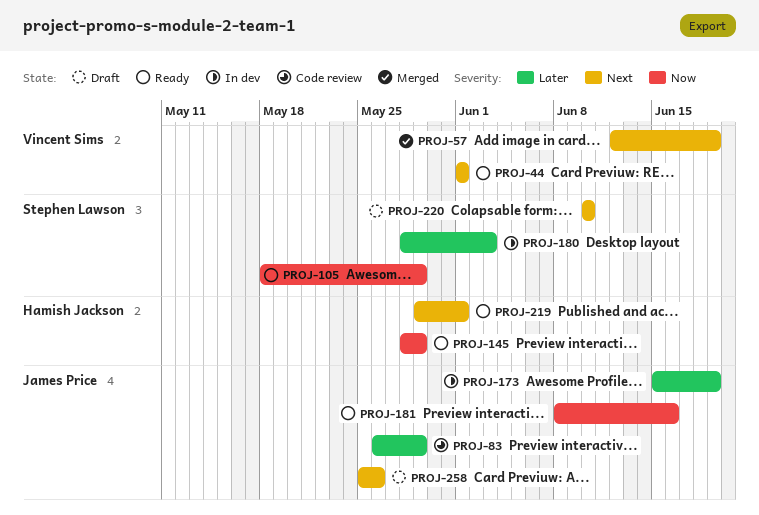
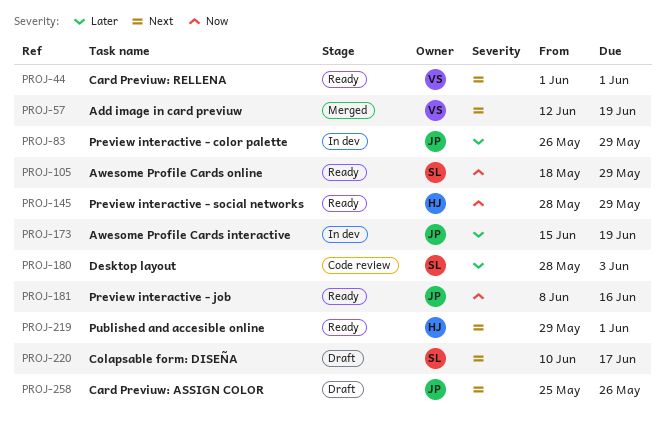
PROJ-83, status: Code review -> In dev
PROJ-180, status: In dev -> Code review
PROJ-220, due: Jun 10 -> Jun 17

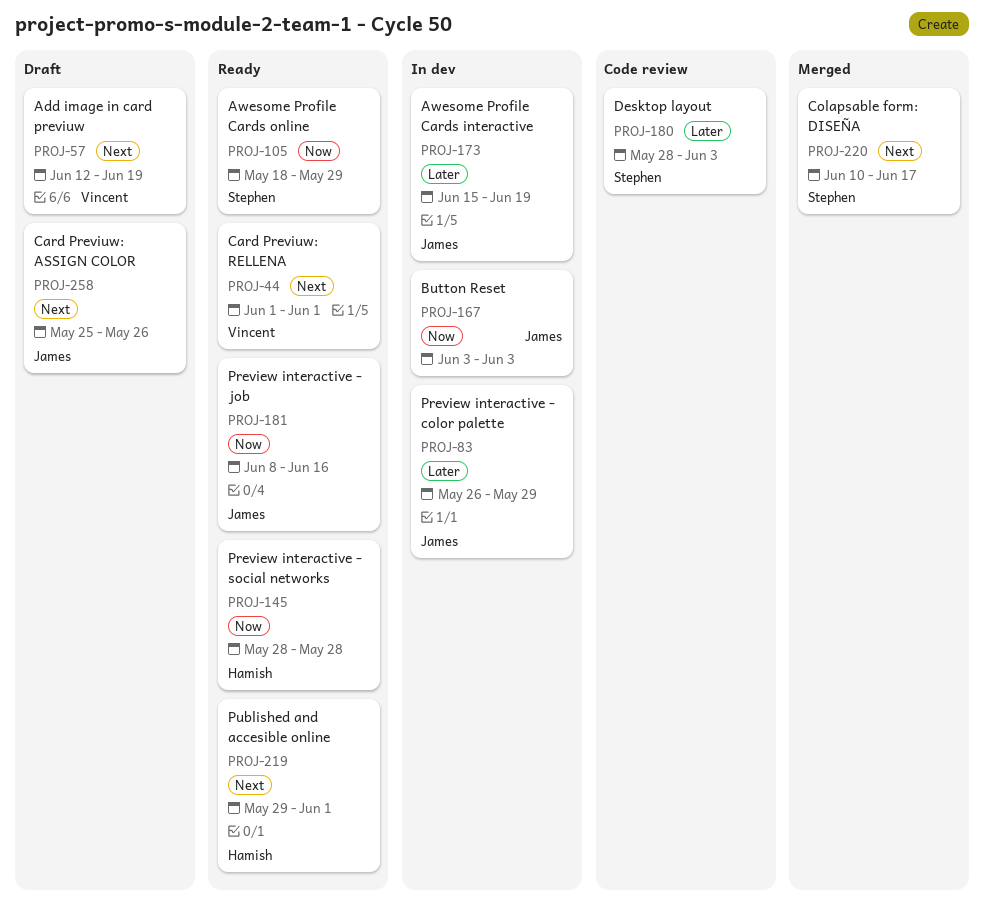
PROJ-57, status: Merged -> Draft
PROJ-145, due: May 29 -> May 28
PROJ-167: none -> present
PROJ-220, status: Draft -> Merged

